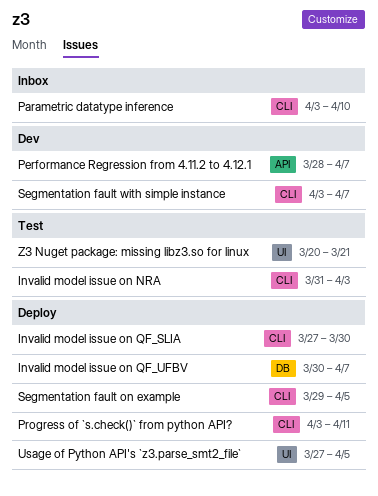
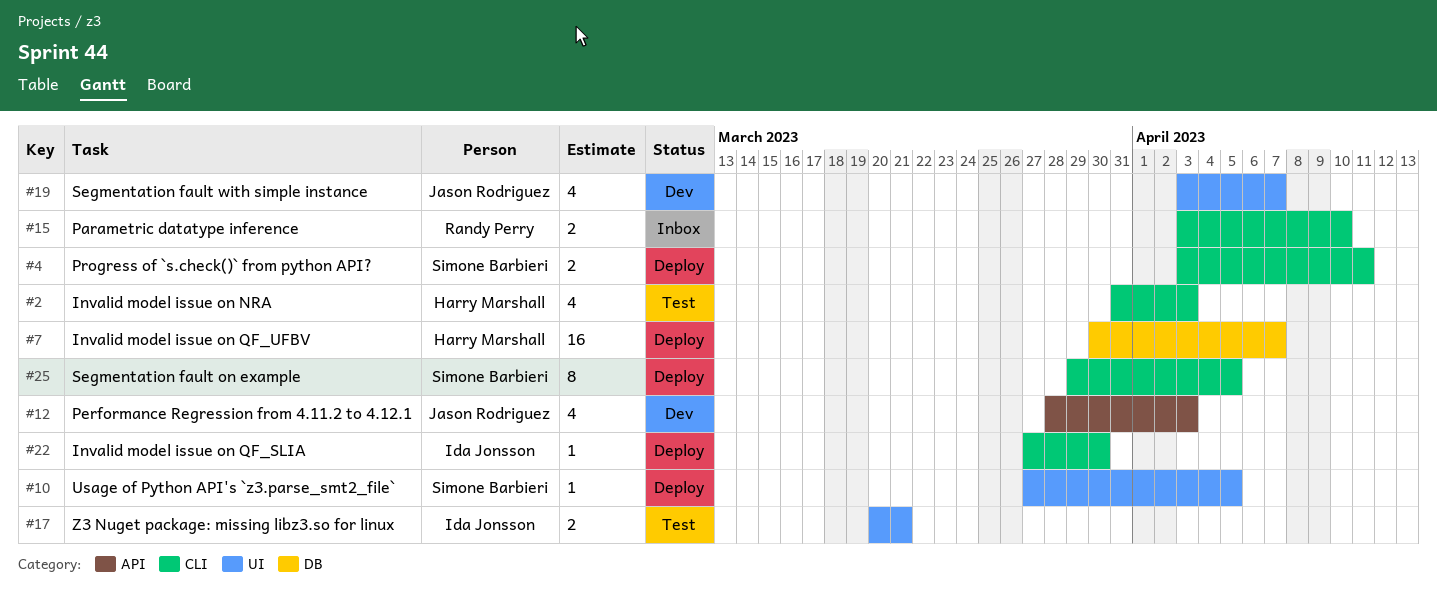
Performance Regression from 4.11.2 to 4.12.1, due: Apr 7 -> Apr 3
Segmentation fault with simple instance, label: CLI -> UI

